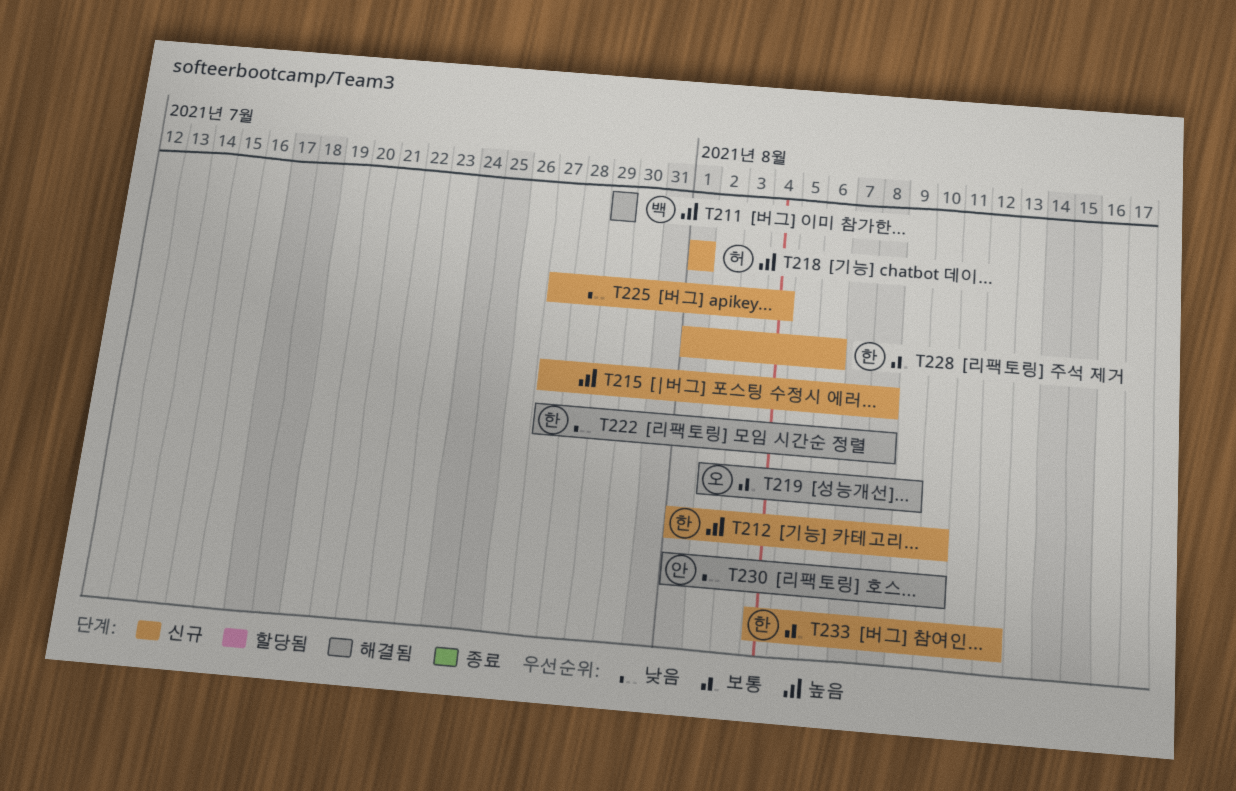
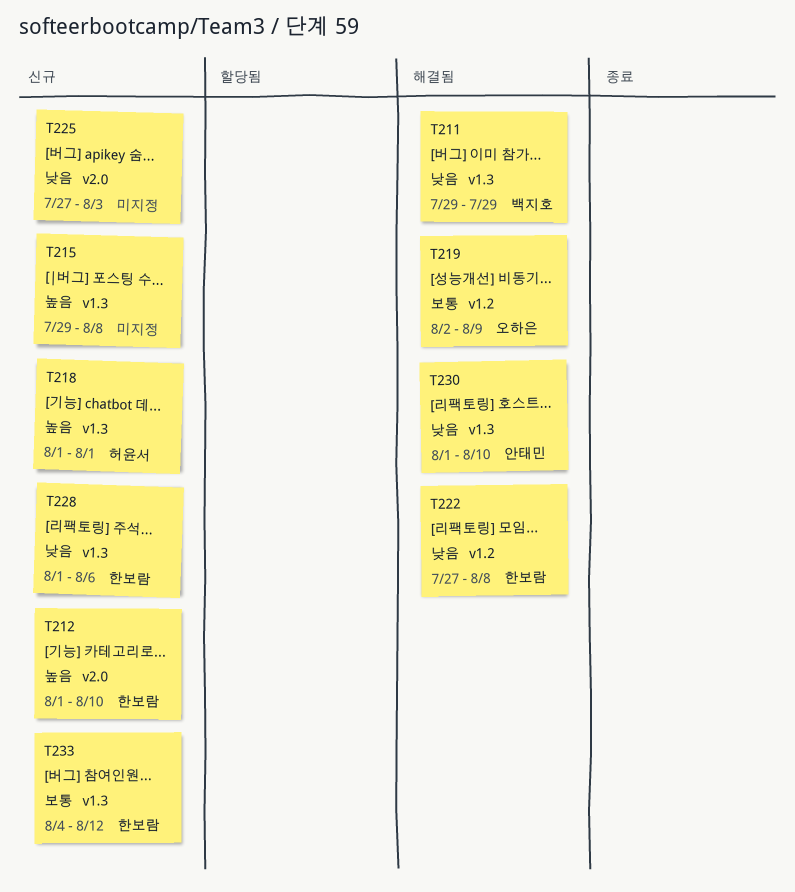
T211, priority: 높음 -> 낮음
T215, start: Jul 27 -> Jul 29
T225, due: Aug 4 -> Aug 3
T228, priority: 보통 -> 낮음

